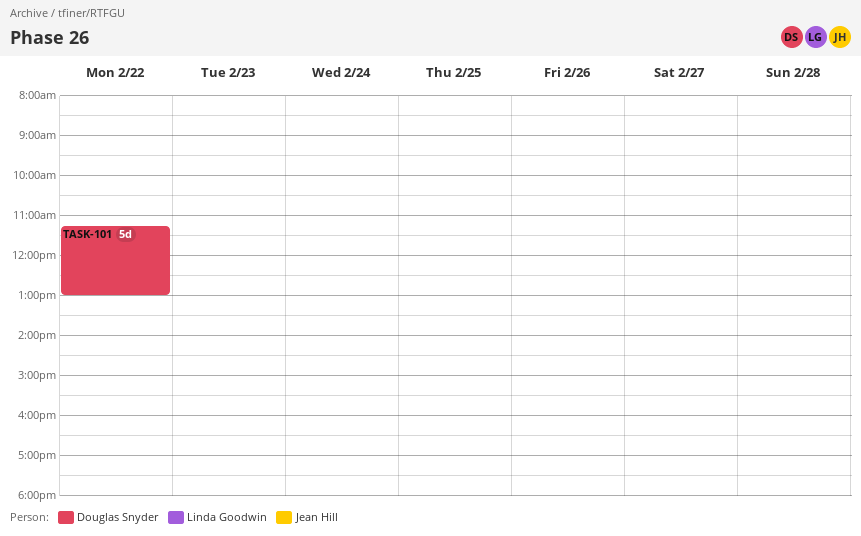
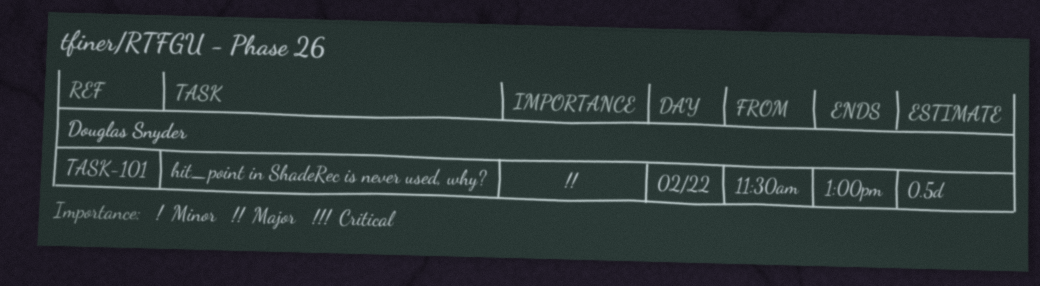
TASK-101, estimate: 5d -> 0.5d
TASK-101, begins: 11:15 -> 11:30

